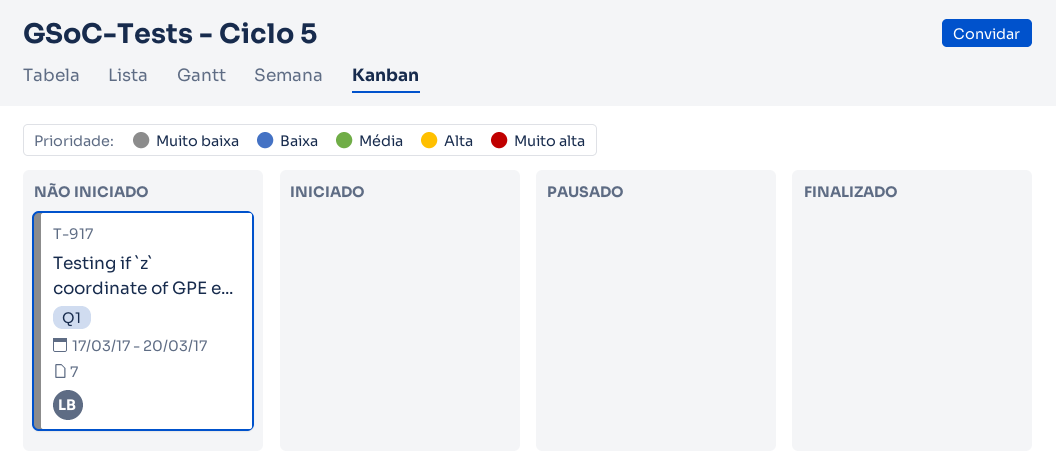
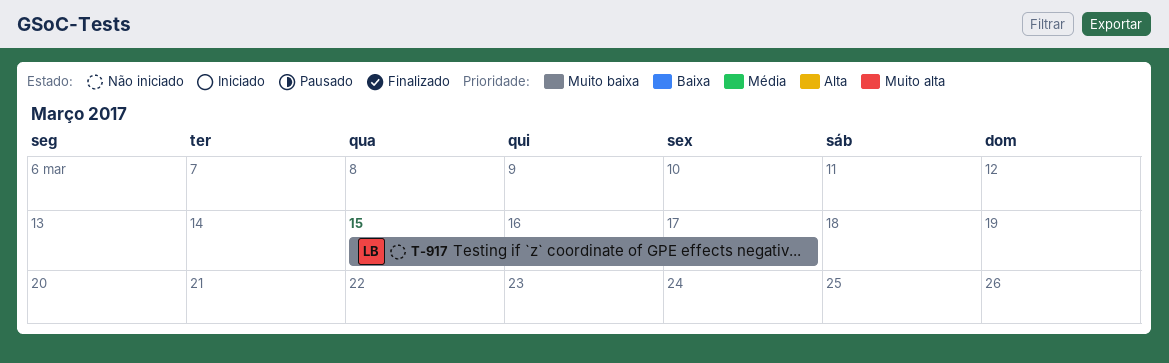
T-917, start: Mar 17 -> Mar 15
T-917, due: Mar 20 -> Mar 17

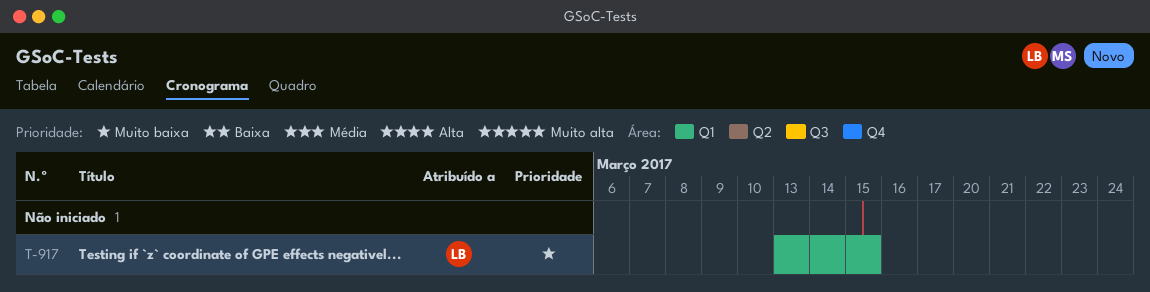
T-917, start: Mar 15 -> Mar 13
T-917, due: Mar 17 -> Mar 15

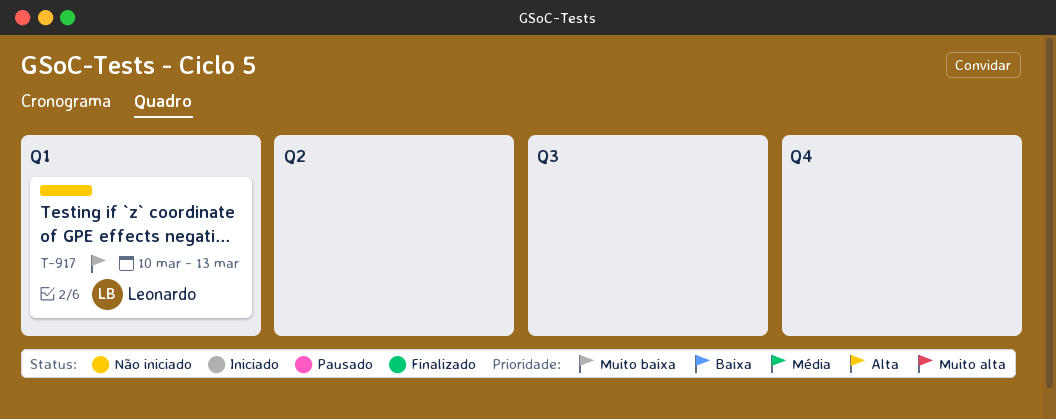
T-917, start: Mar 13 -> Mar 10
T-917, due: Mar 15 -> Mar 13

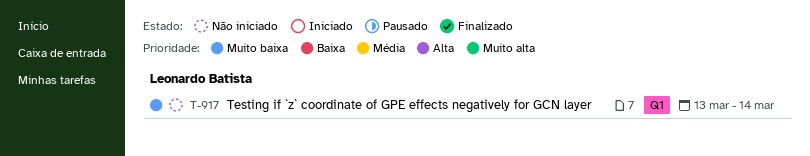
T-917, start: Mar 10 -> Mar 13
T-917, due: Mar 13 -> Mar 14

